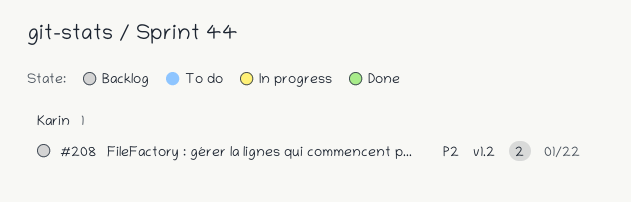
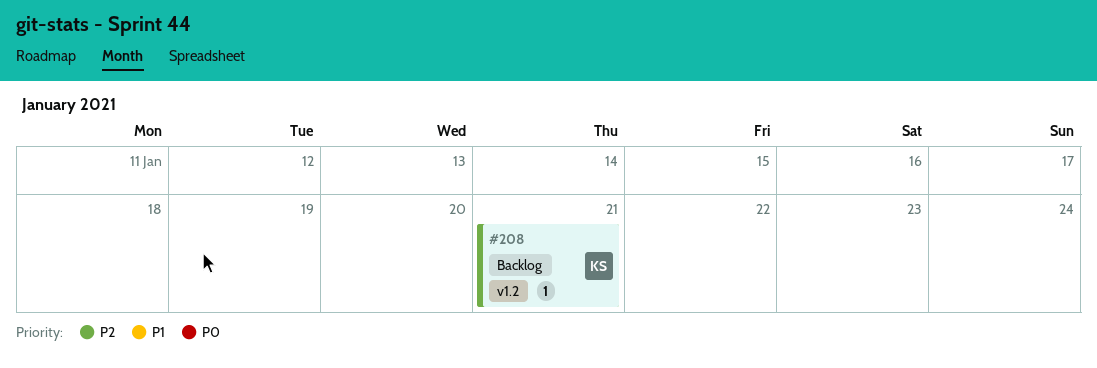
#208, estimate: 2 -> 1
#208, due: Jan 22 -> Jan 21

